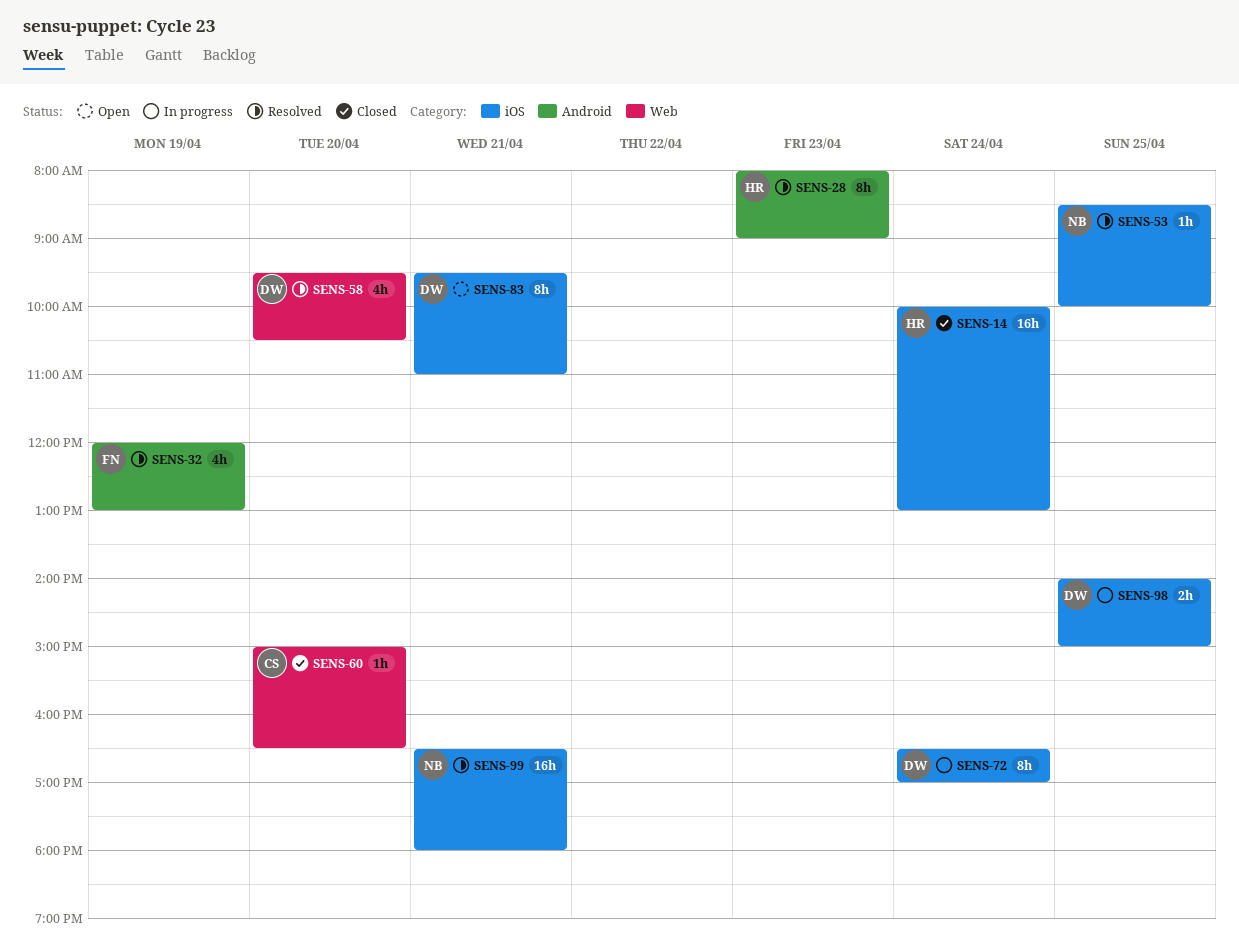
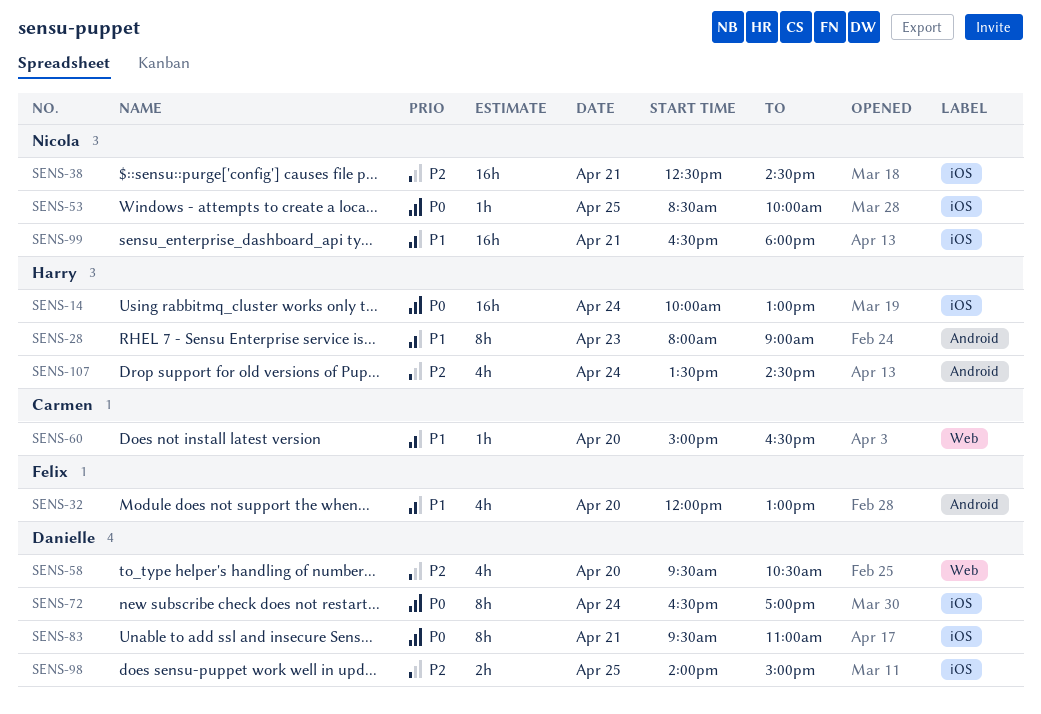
SENS-32, day: Apr 19 -> Apr 20
SENS-38: none -> present
SENS-107: none -> present

